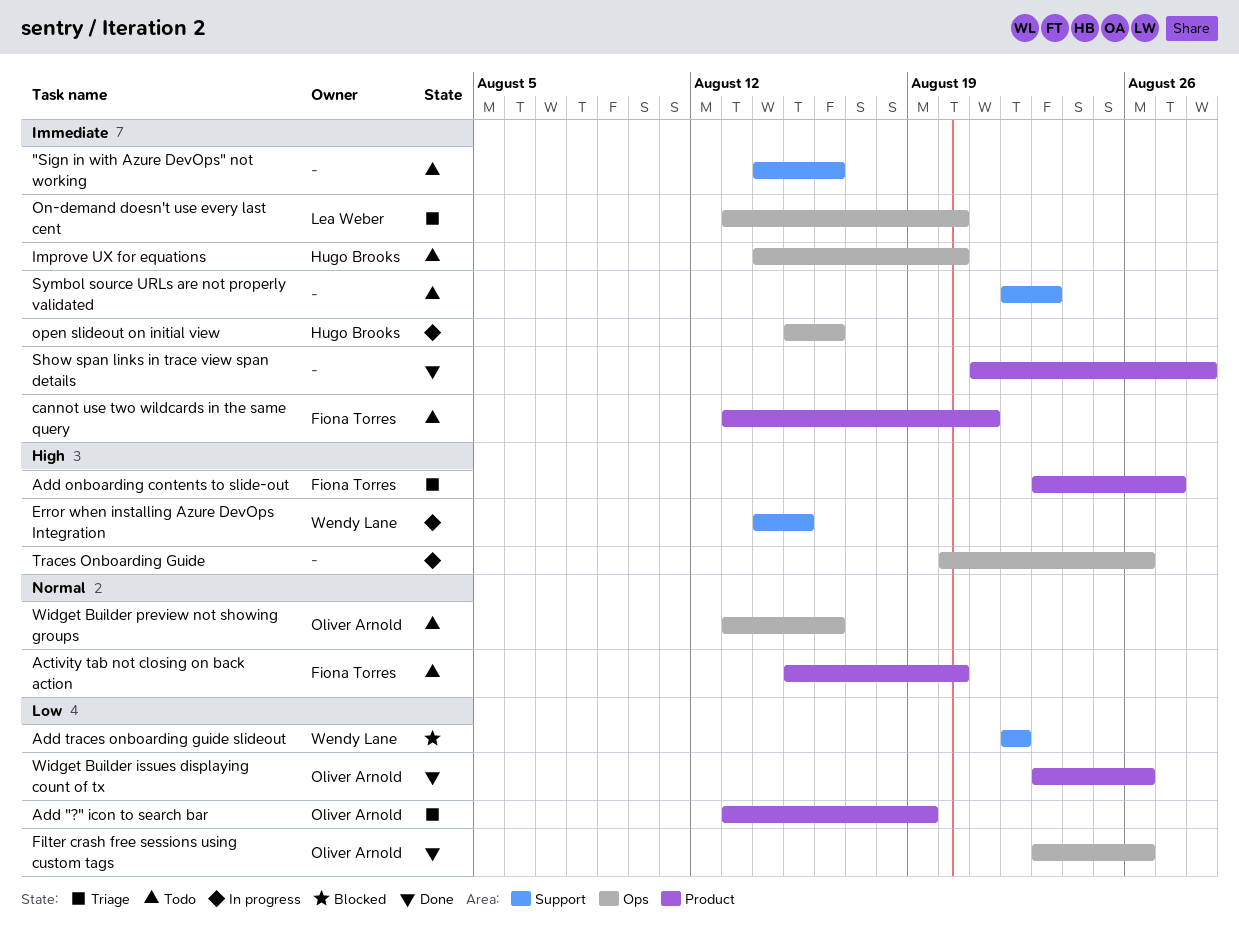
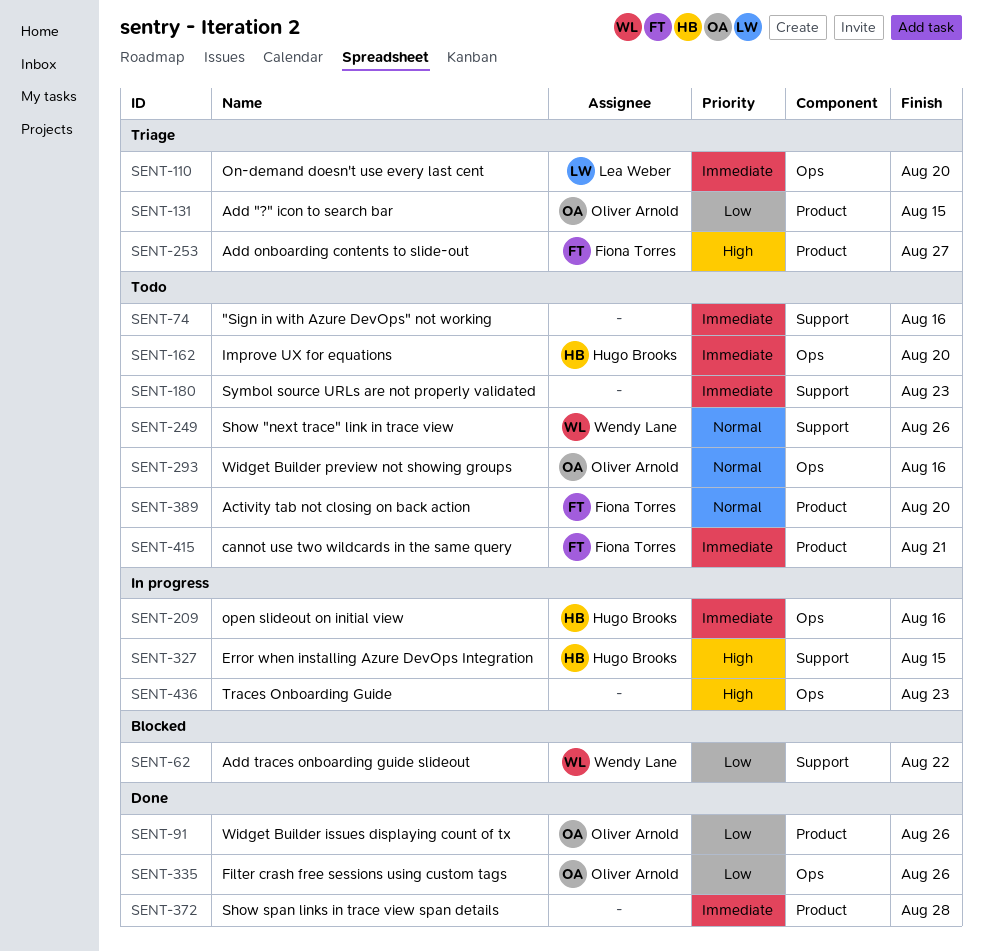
Add "?" icon to search bar, due: Aug 19 -> Aug 15
Error when installing Azure DevOps Integration, owner: Wendy Lane -> Hugo Brooks
Show "next trace" link in trace view: none -> present
Traces Onboarding Guide, due: Aug 26 -> Aug 23

